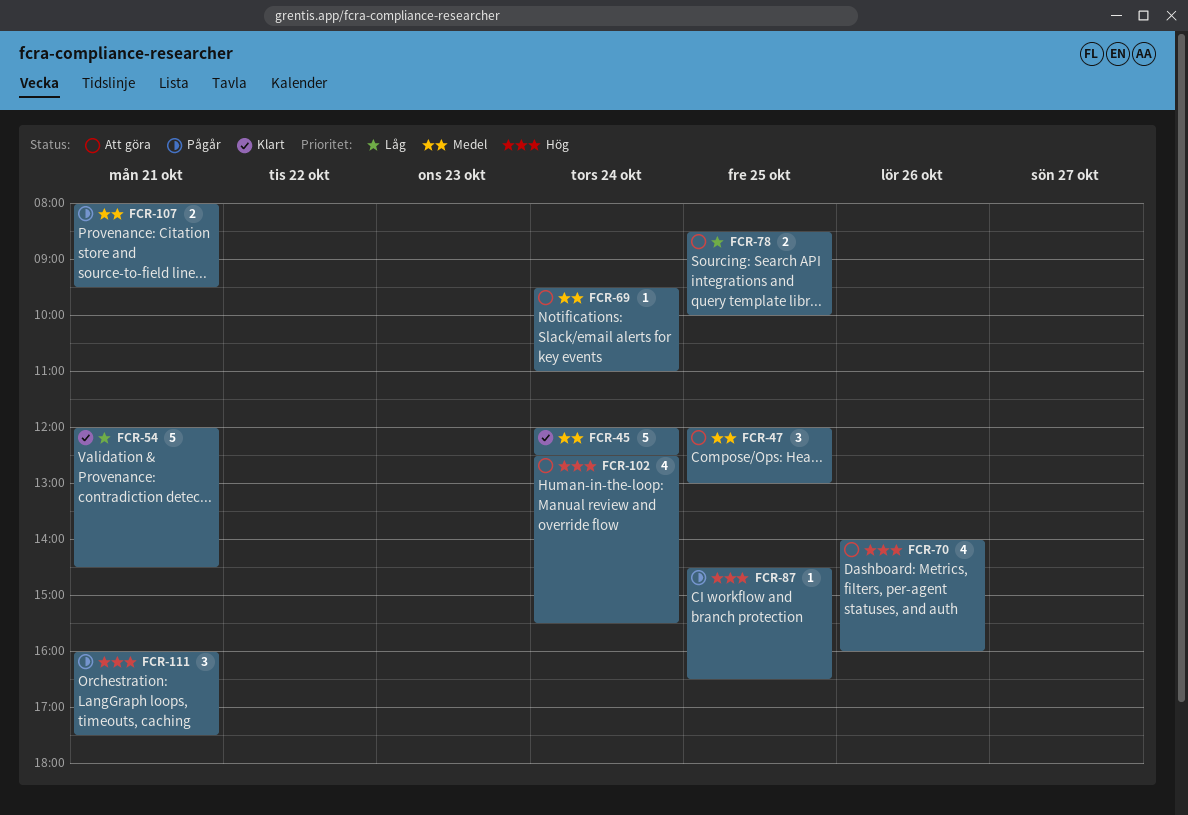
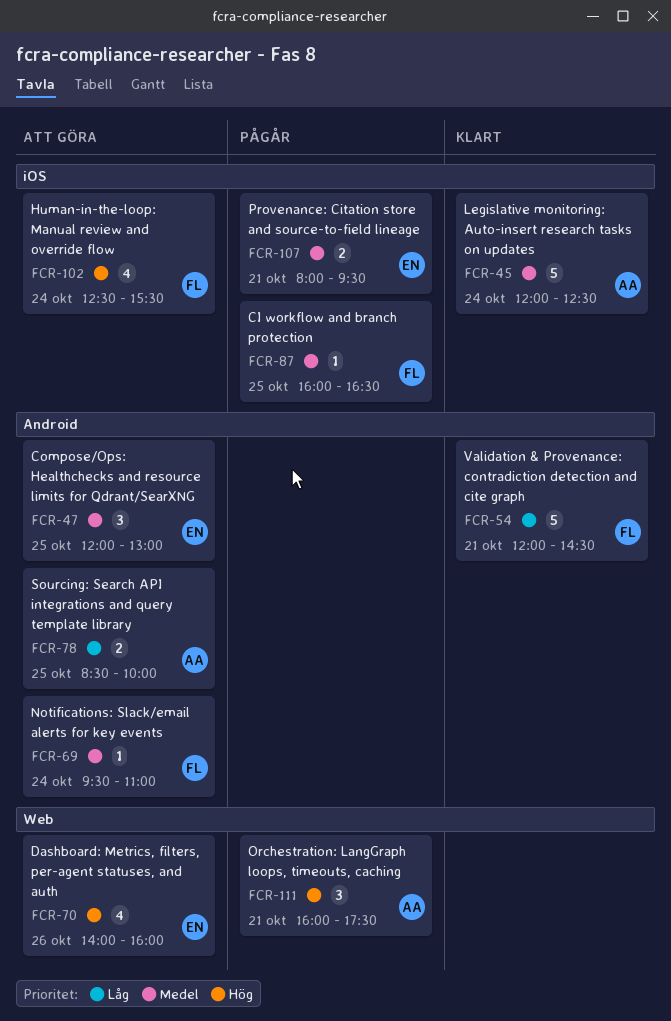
FCR-87, priority: Hög -> Medel
FCR-87, begins: 14:30 -> 16:00

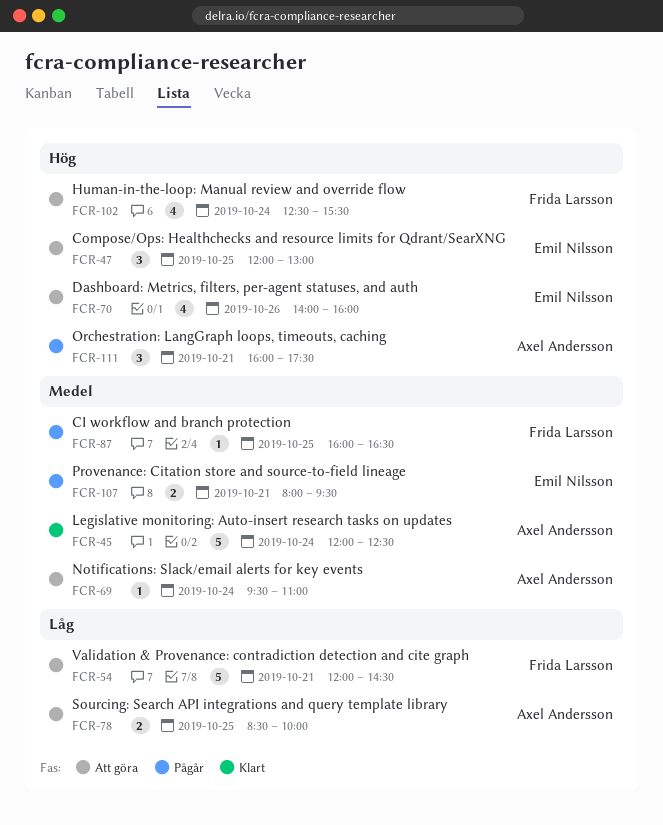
FCR-47, priority: Medel -> Hög
FCR-54, status: Klart -> Att göra
FCR-69, owner: Frida Larsson -> Axel Andersson

